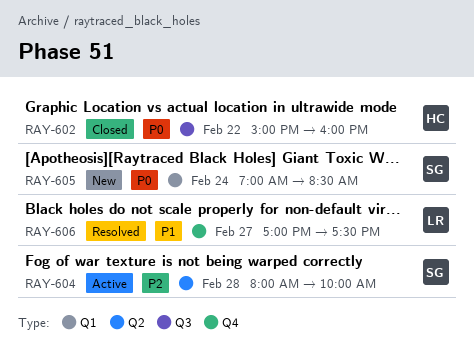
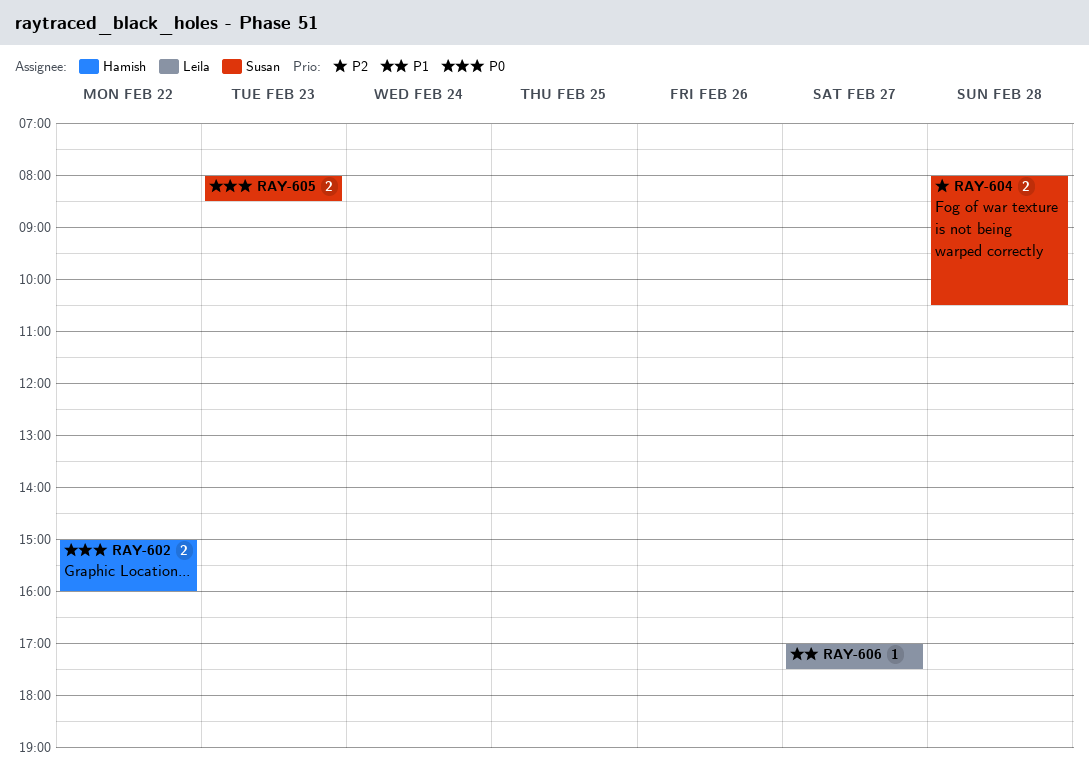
RAY-604, ends: 10:00 -> 10:30
RAY-605, day: Feb 24 -> Feb 23
RAY-605, begins: 07:00 -> 08:00

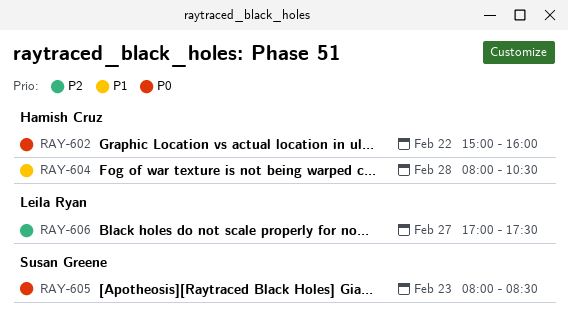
RAY-604, owner: Susan Greene -> Hamish Cruz
RAY-604, priority: P2 -> P1
RAY-606, priority: P1 -> P2

